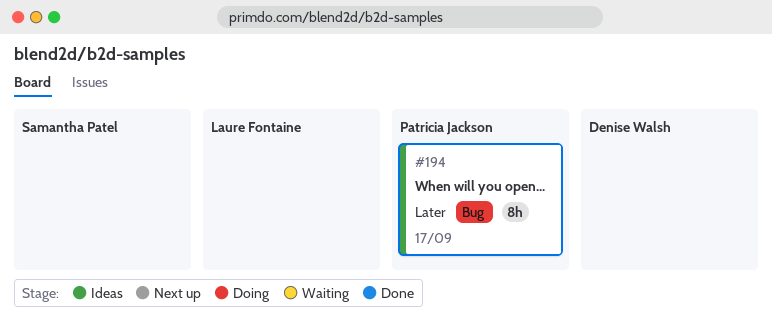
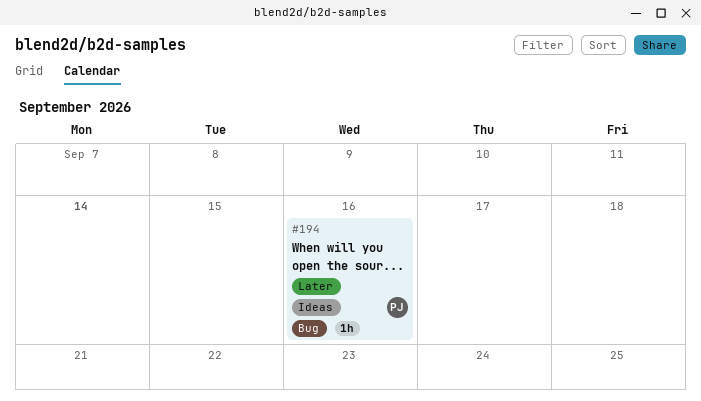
#194, estimate: 8h -> 1h
#194, due: Sep 17 -> Sep 16

